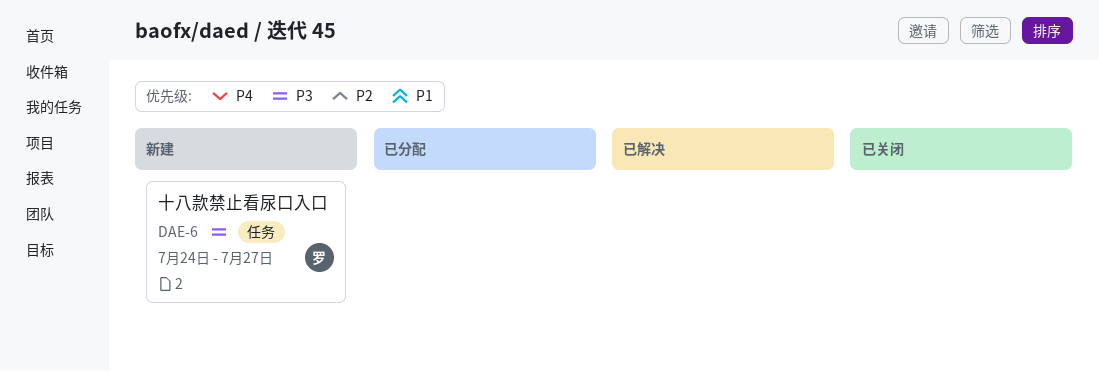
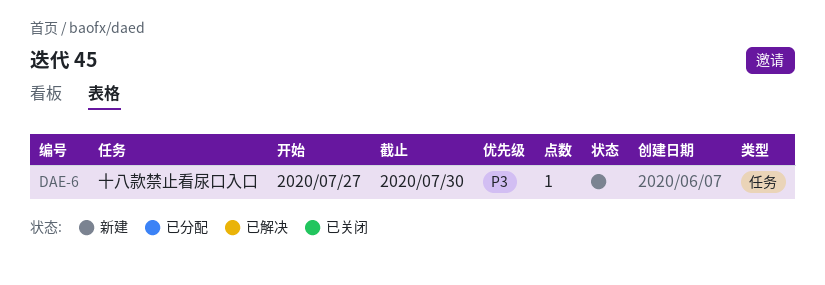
DAE-6, start: Jul 24 -> Jul 27
DAE-6, due: Jul 27 -> Jul 30

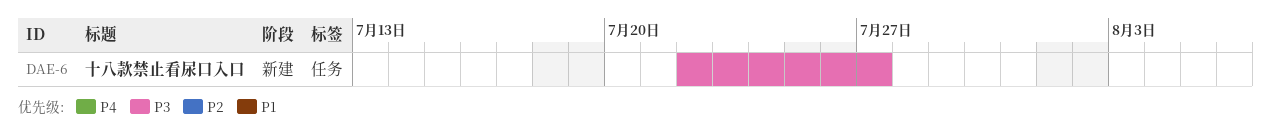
DAE-6, start: Jul 27 -> Jul 22
DAE-6, due: Jul 30 -> Jul 27

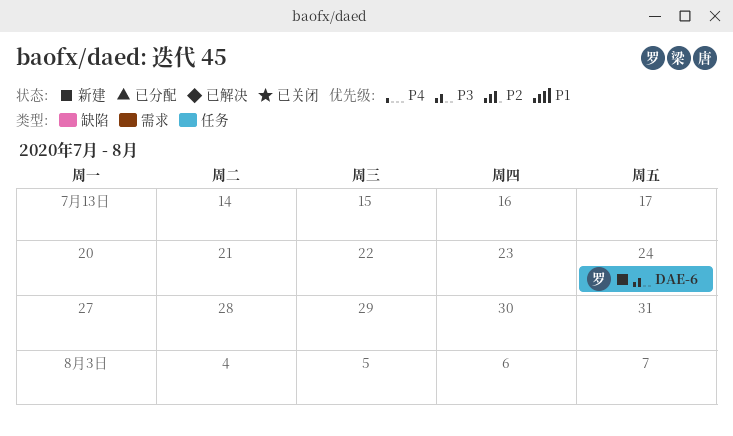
DAE-6, start: Jul 22 -> Jul 24
DAE-6, due: Jul 27 -> Jul 24

